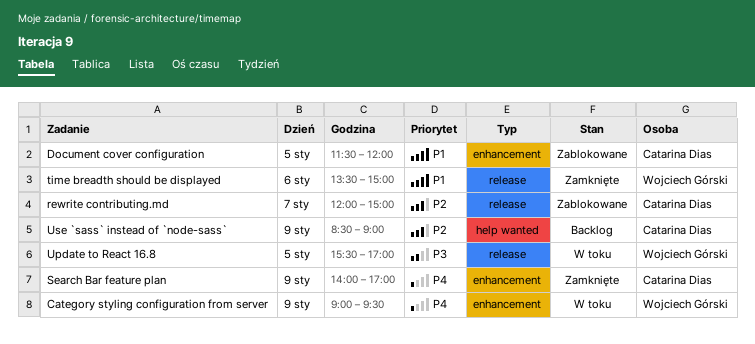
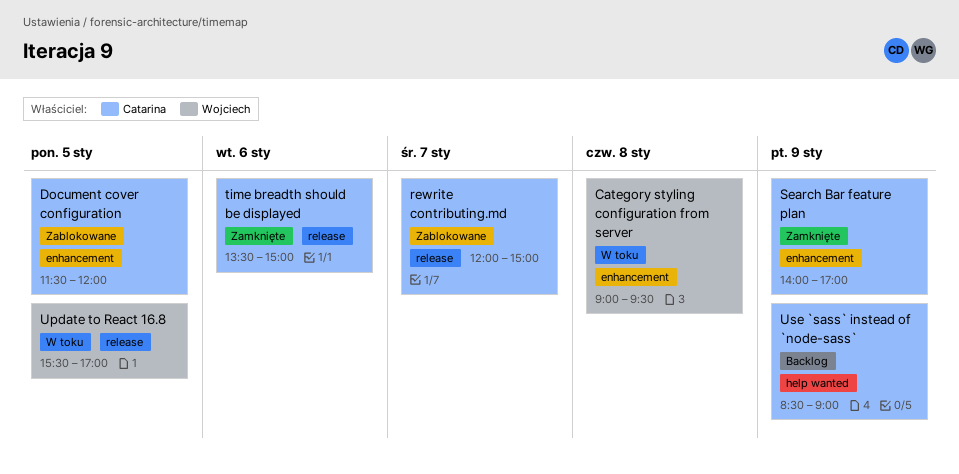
Category styling configuration from server, day: Jan 9 -> Jan 8
time breadth should be displayed, owner: Wojciech Górski -> Catarina Dias

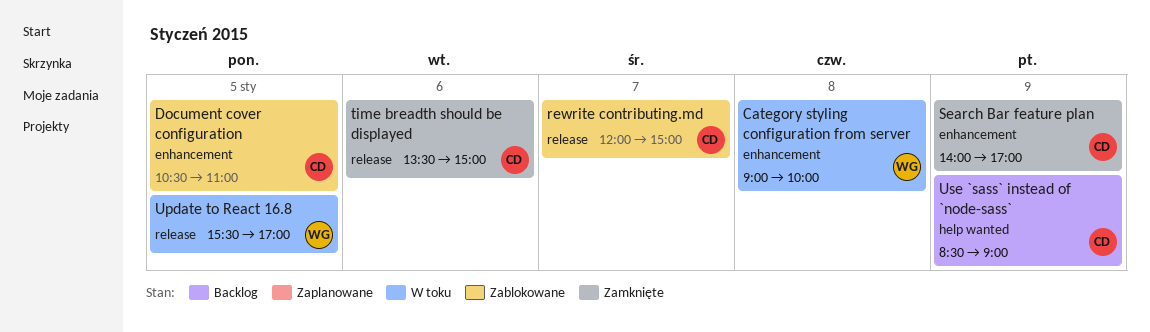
Category styling configuration from server, ends: 09:30 -> 10:00
Document cover configuration, begins: 11:30 -> 10:30
Document cover configuration, ends: 12:00 -> 11:00

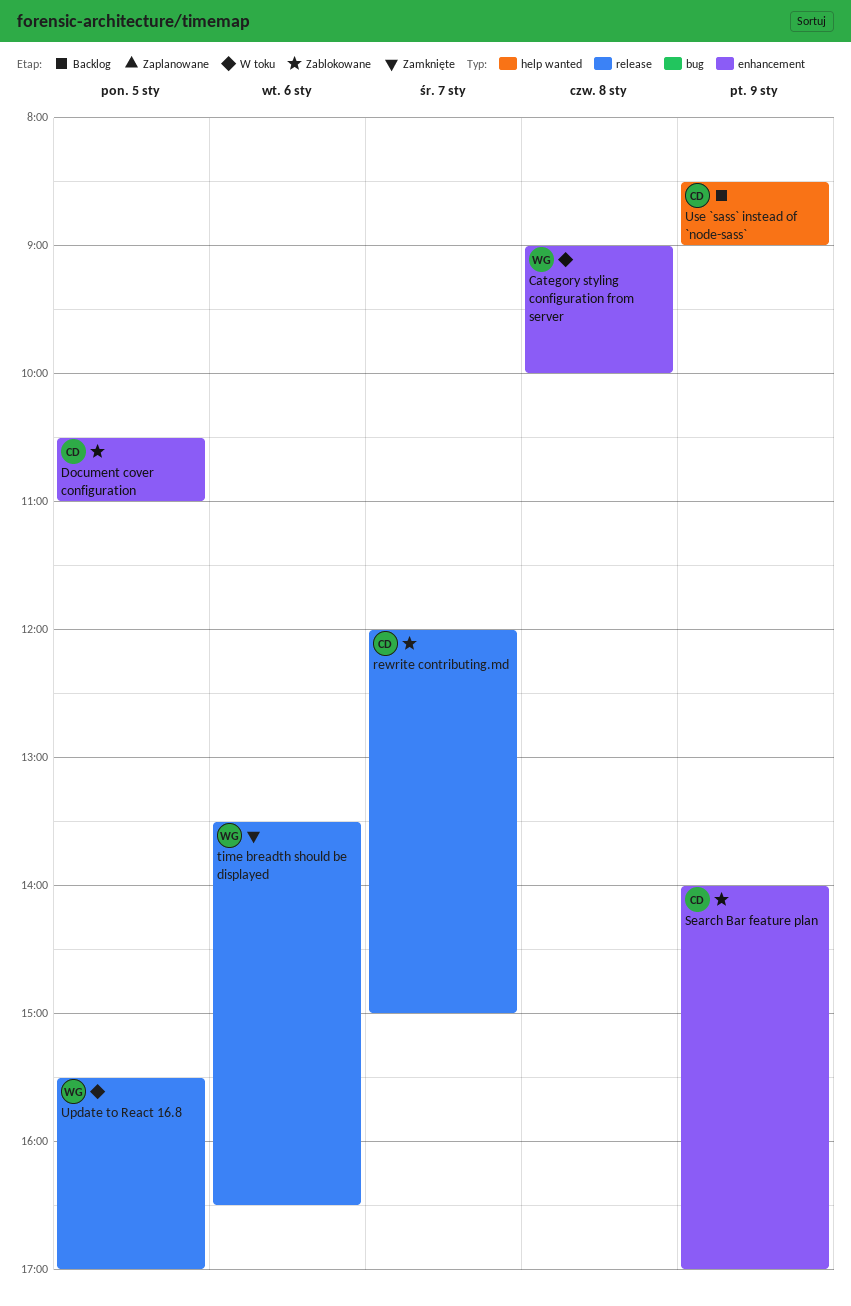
Search Bar feature plan, status: Zamknięte -> Zablokowane
time breadth should be displayed, owner: CD -> WG
time breadth should be displayed, ends: 15:00 -> 16:30

